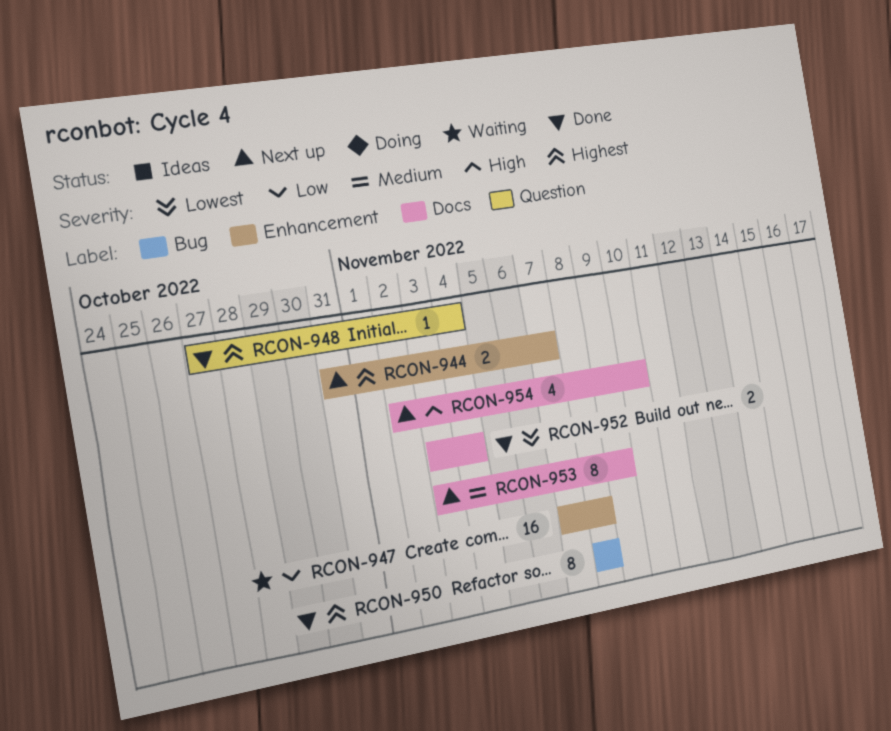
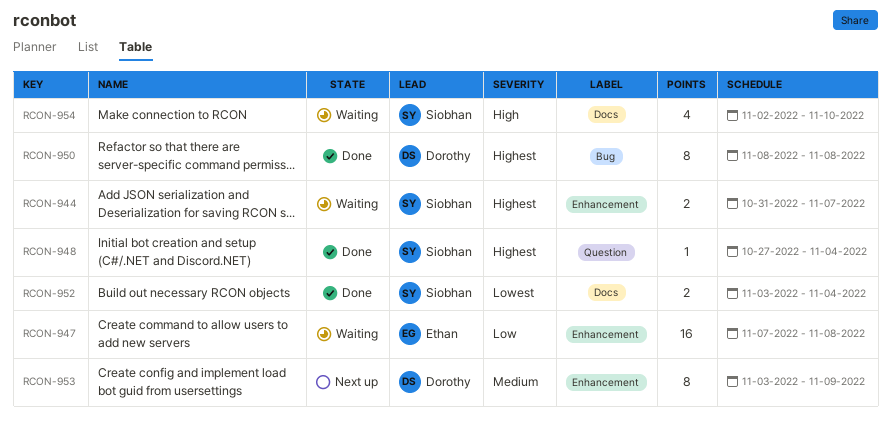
RCON-944, status: Next up -> Waiting
RCON-953, label: Docs -> Enhancement
RCON-954, status: Next up -> Waiting

